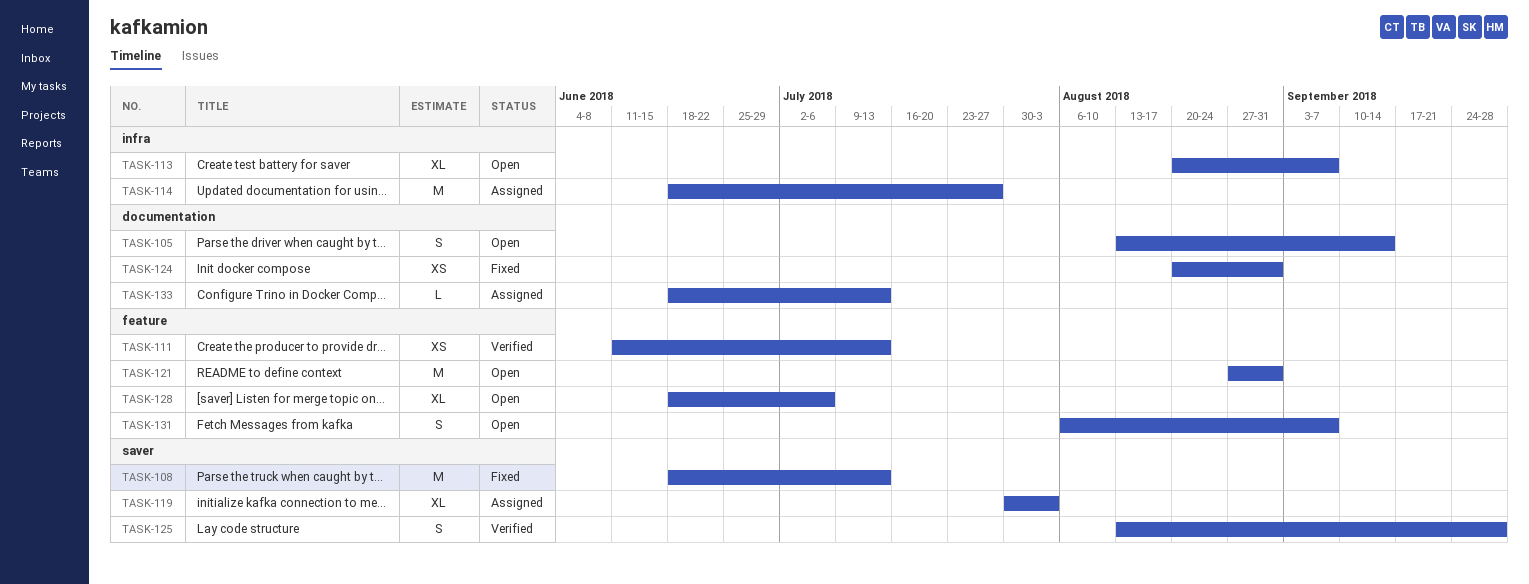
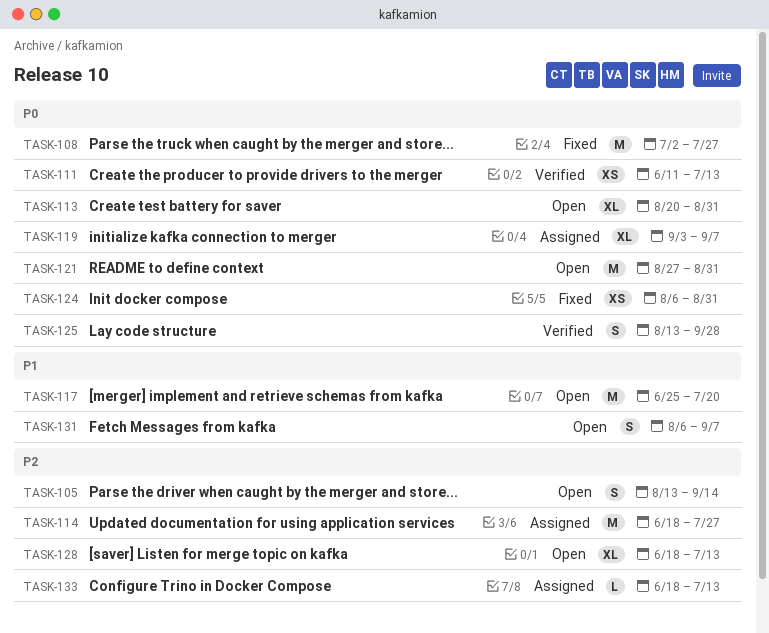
TASK-108, start: Jun 18 -> Jul 2
TASK-108, due: Jul 13 -> Jul 27
TASK-113, due: Sep 7 -> Aug 31
TASK-117: none -> present
TASK-119, start: Jul 30 -> Sep 3
TASK-119, due: Aug 3 -> Sep 7
TASK-124, start: Aug 20 -> Aug 6
TASK-128, due: Jul 6 -> Jul 13

